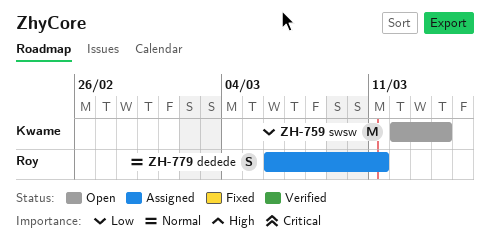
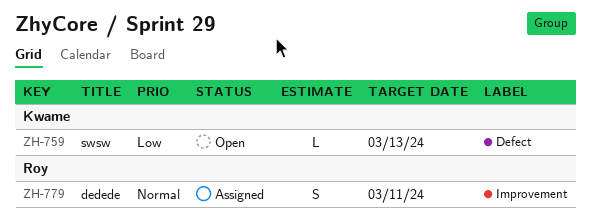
ZH-759, estimate: M -> L
ZH-759, due: Mar 14 -> Mar 13

